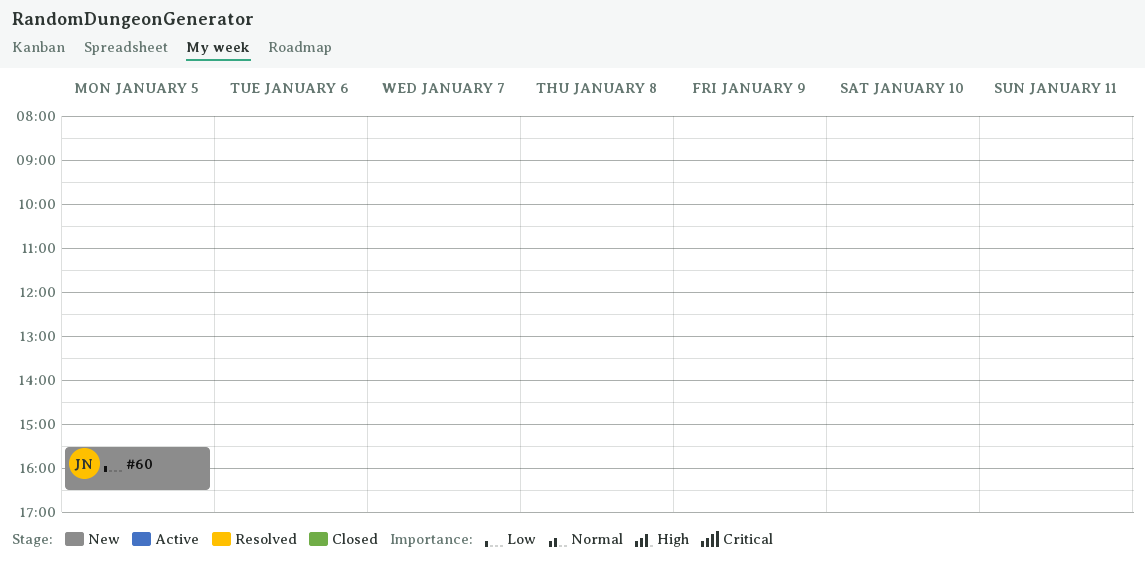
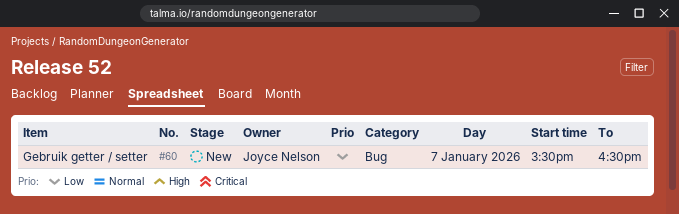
#60, day: Jan 5 -> Jan 7

